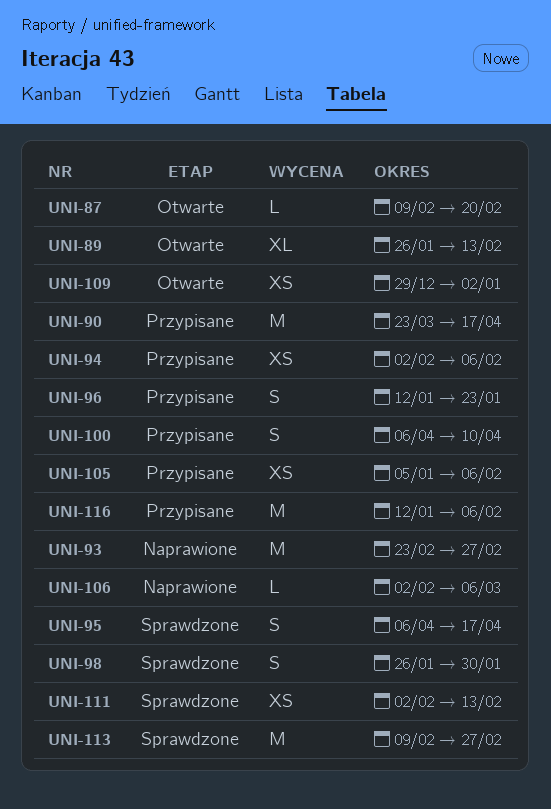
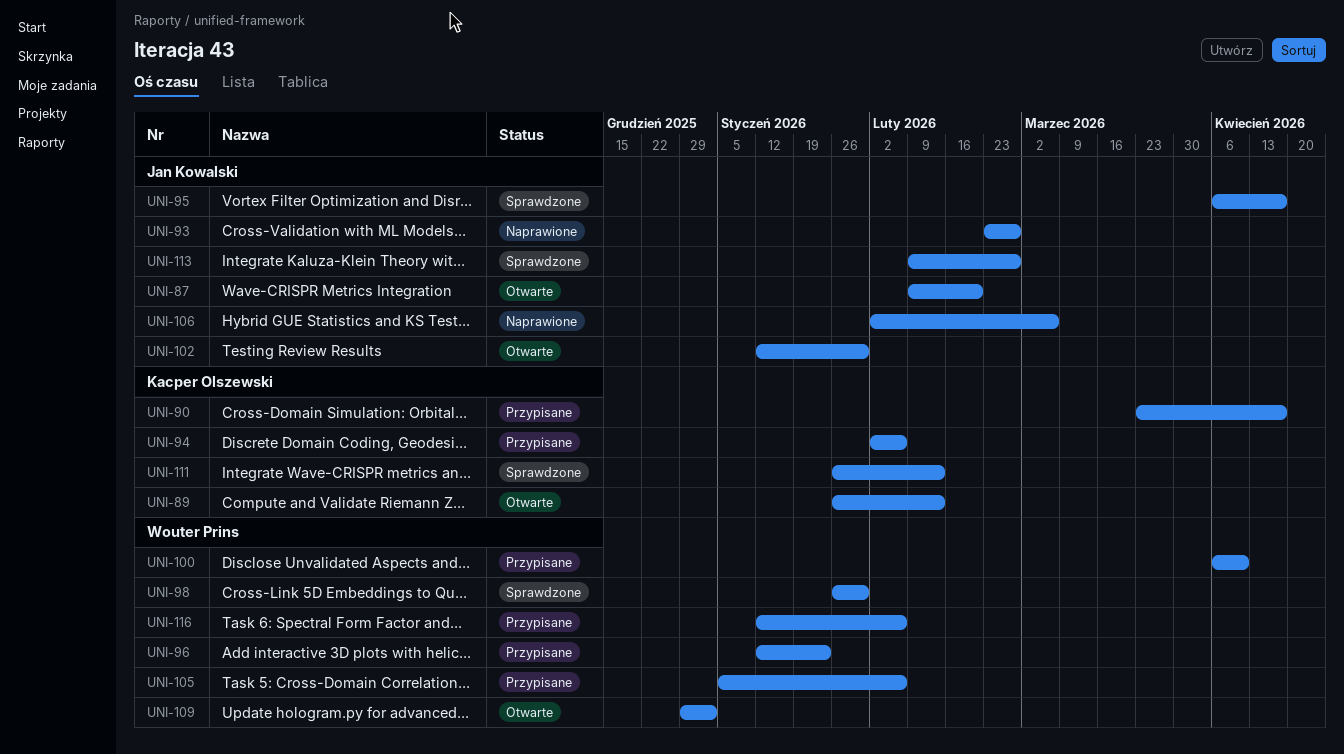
UNI-102: none -> present
UNI-111, start: Feb 2 -> Jan 26

